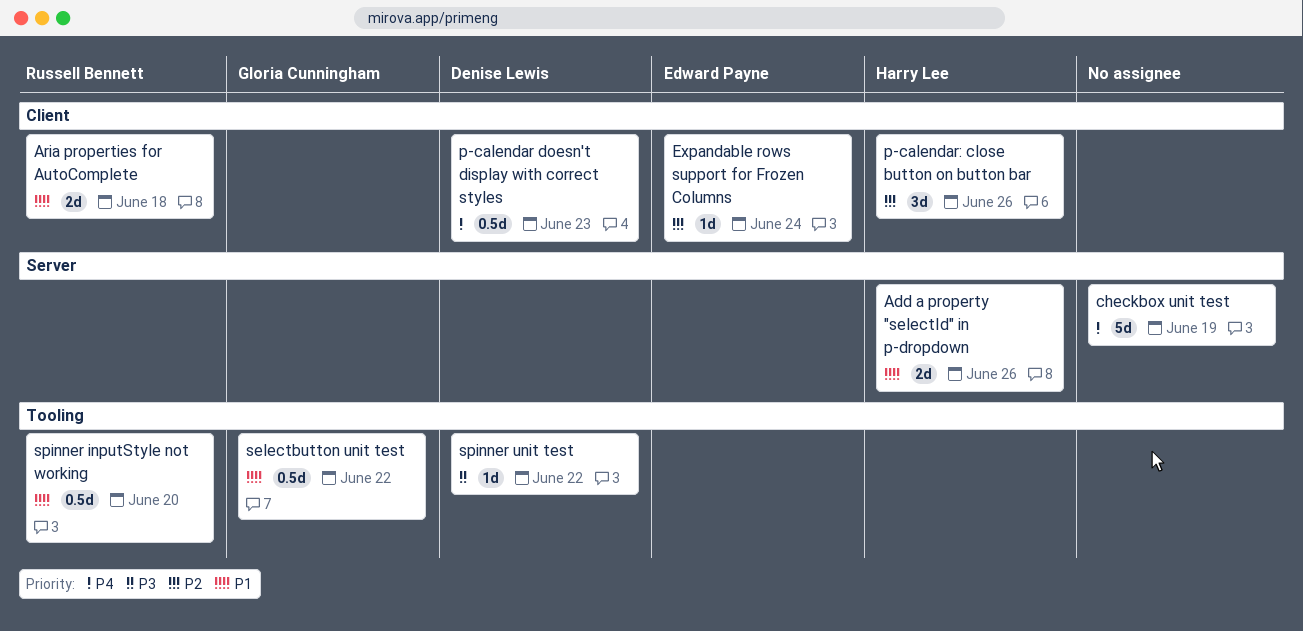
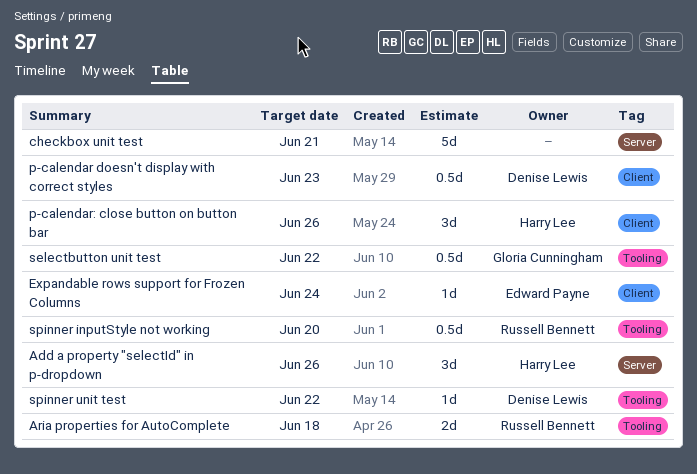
Add a property "selectId" in p-dropdown, estimate: 2d -> 3d
Aria properties for AutoComplete, label: Client -> Tooling
checkbox unit test, due: Jun 19 -> Jun 21

